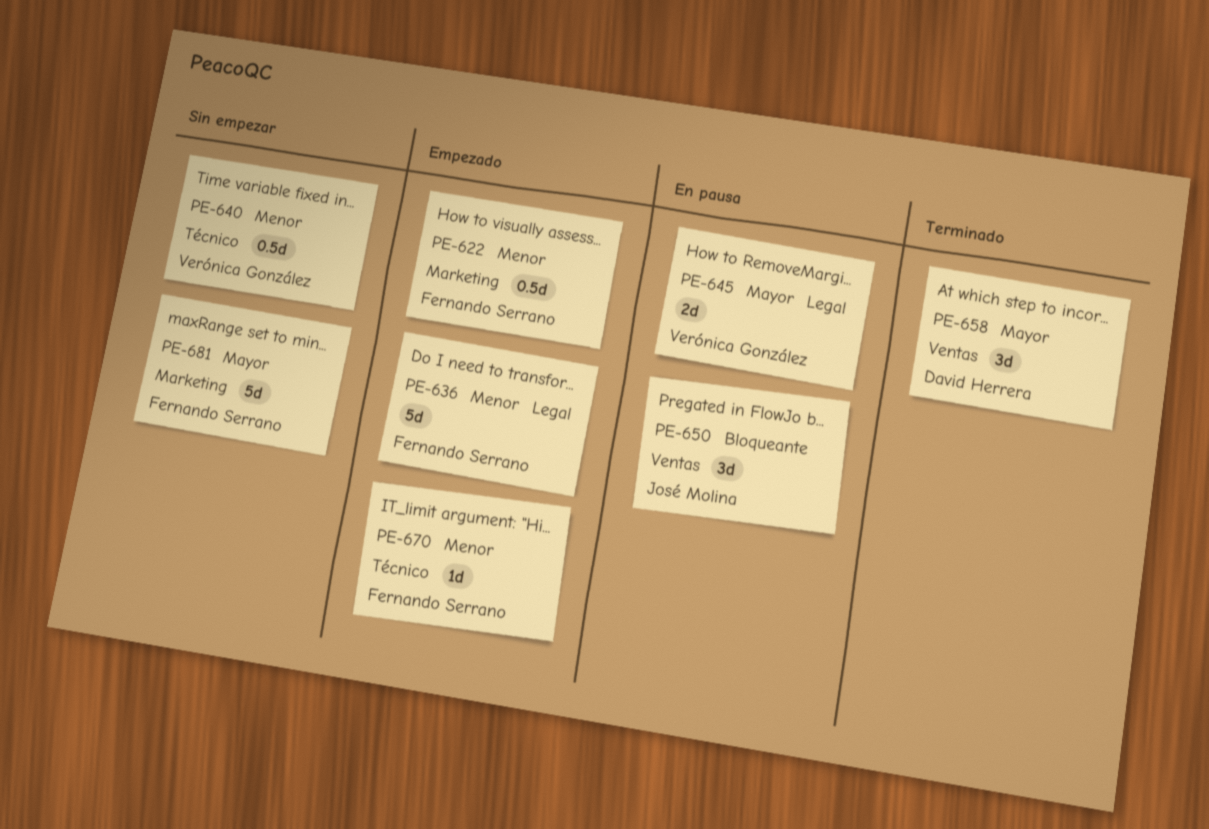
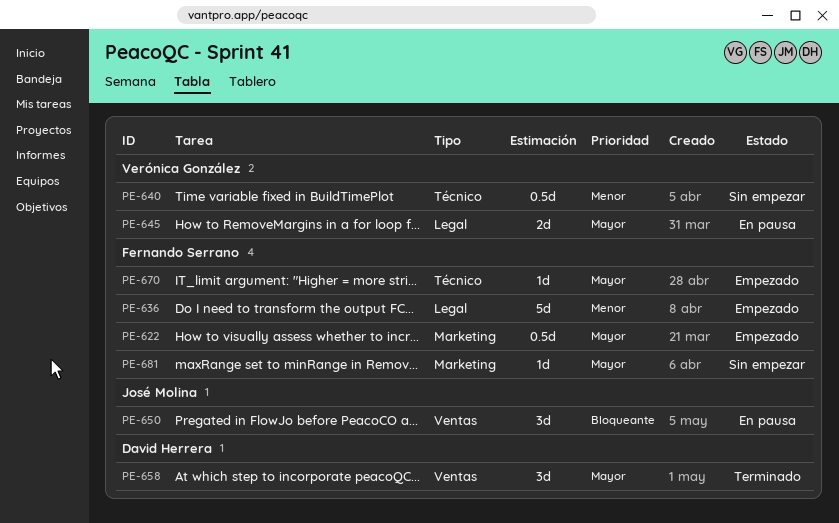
PE-622, priority: Menor -> Mayor
PE-670, priority: Menor -> Mayor
PE-681, estimate: 5d -> 1d

